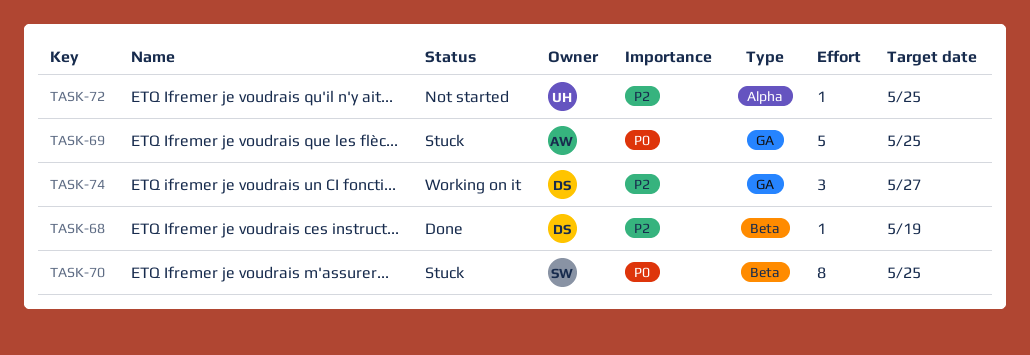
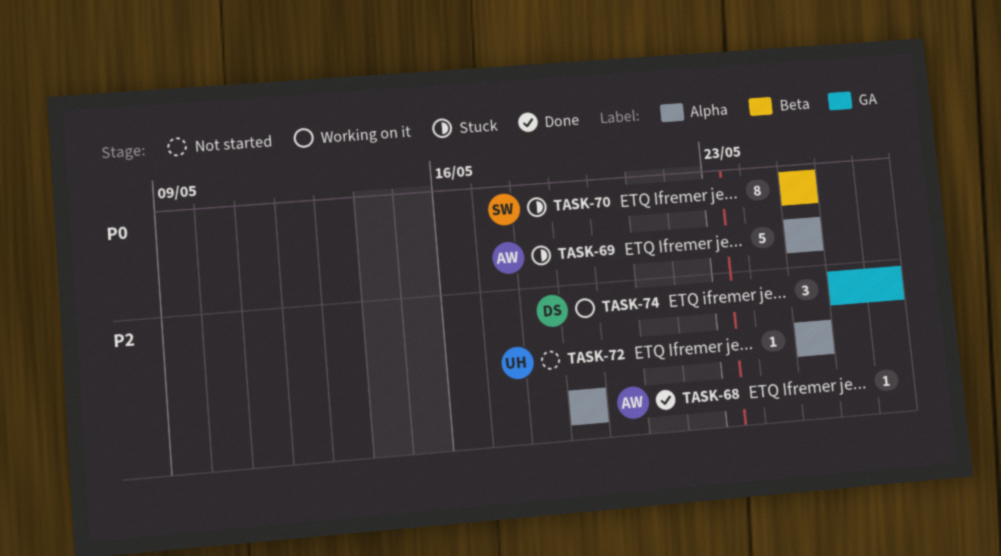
TASK-68, owner: DS -> AW
TASK-68, label: Beta -> Alpha
TASK-69, label: GA -> Alpha

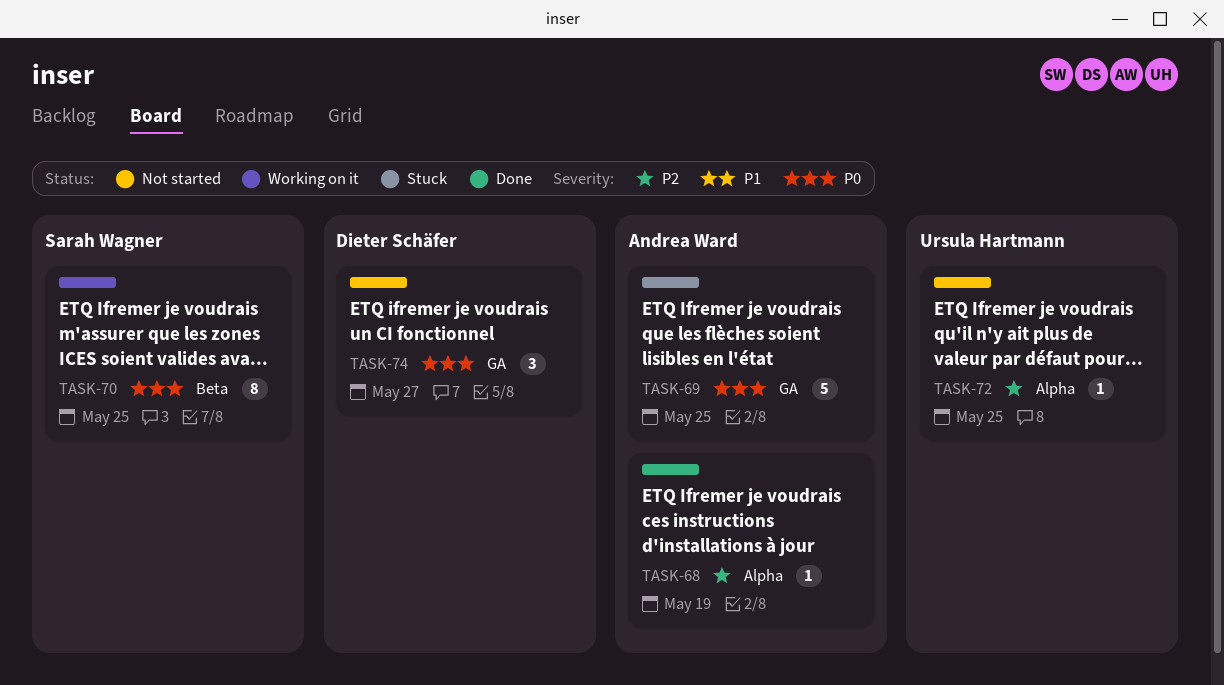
TASK-69, label: Alpha -> GA
TASK-70, status: Stuck -> Working on it
TASK-74, status: Working on it -> Not started
TASK-74, priority: P2 -> P0

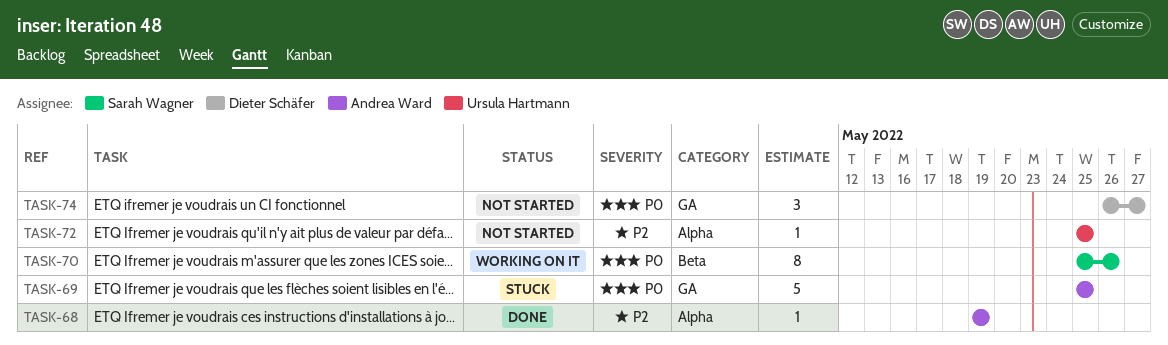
TASK-70, due: May 25 -> May 26

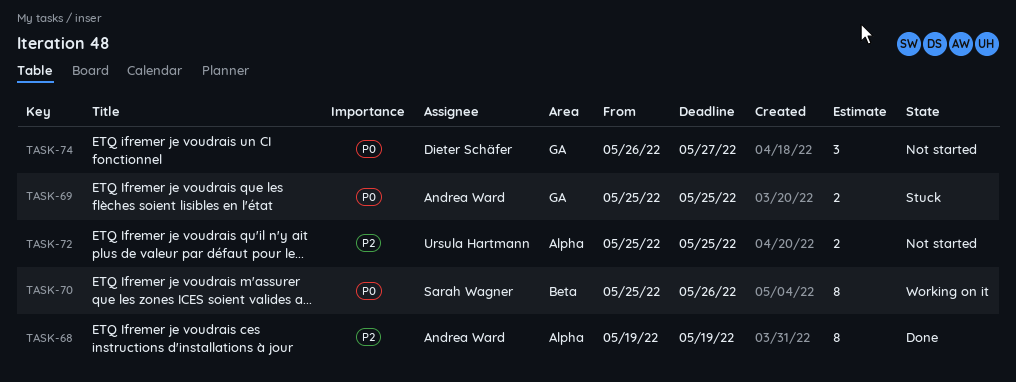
TASK-68, estimate: 1 -> 8
TASK-69, estimate: 5 -> 2
TASK-72, estimate: 1 -> 2

